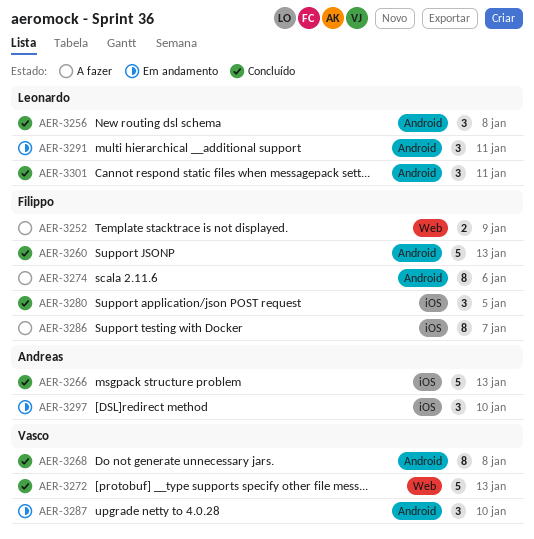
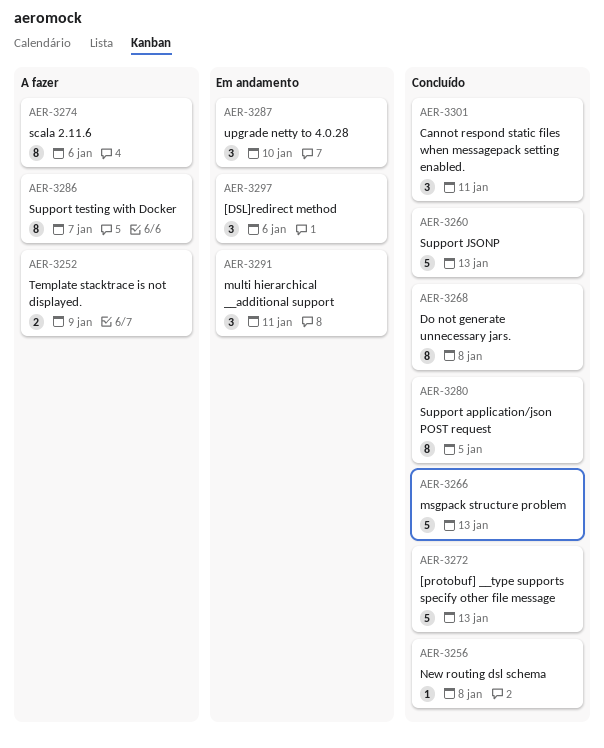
AER-3256, estimate: 3 -> 1
AER-3280, estimate: 3 -> 8
AER-3297, due: Jan 10 -> Jan 6

